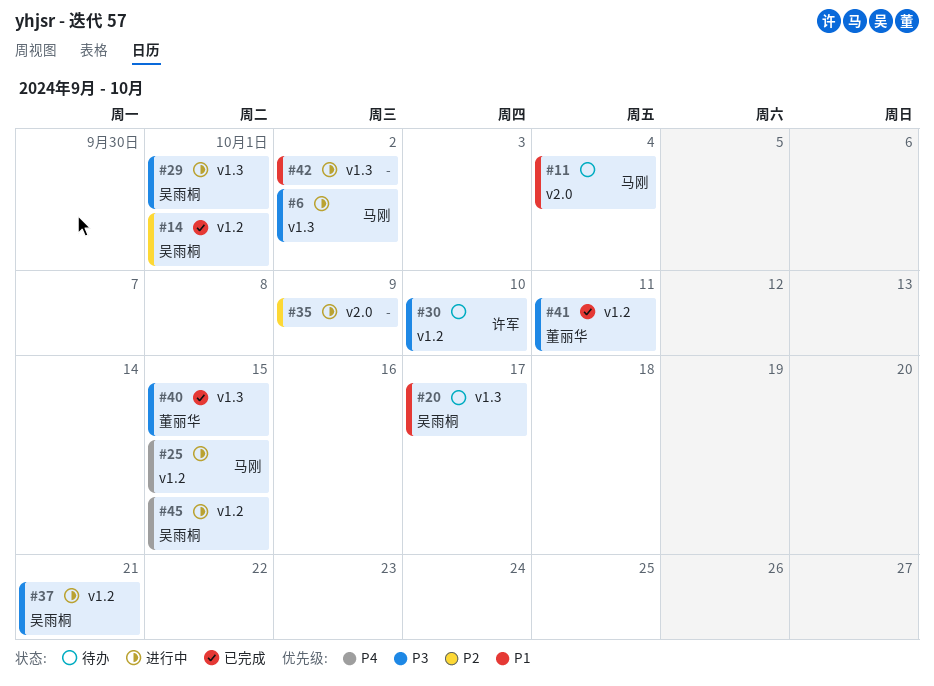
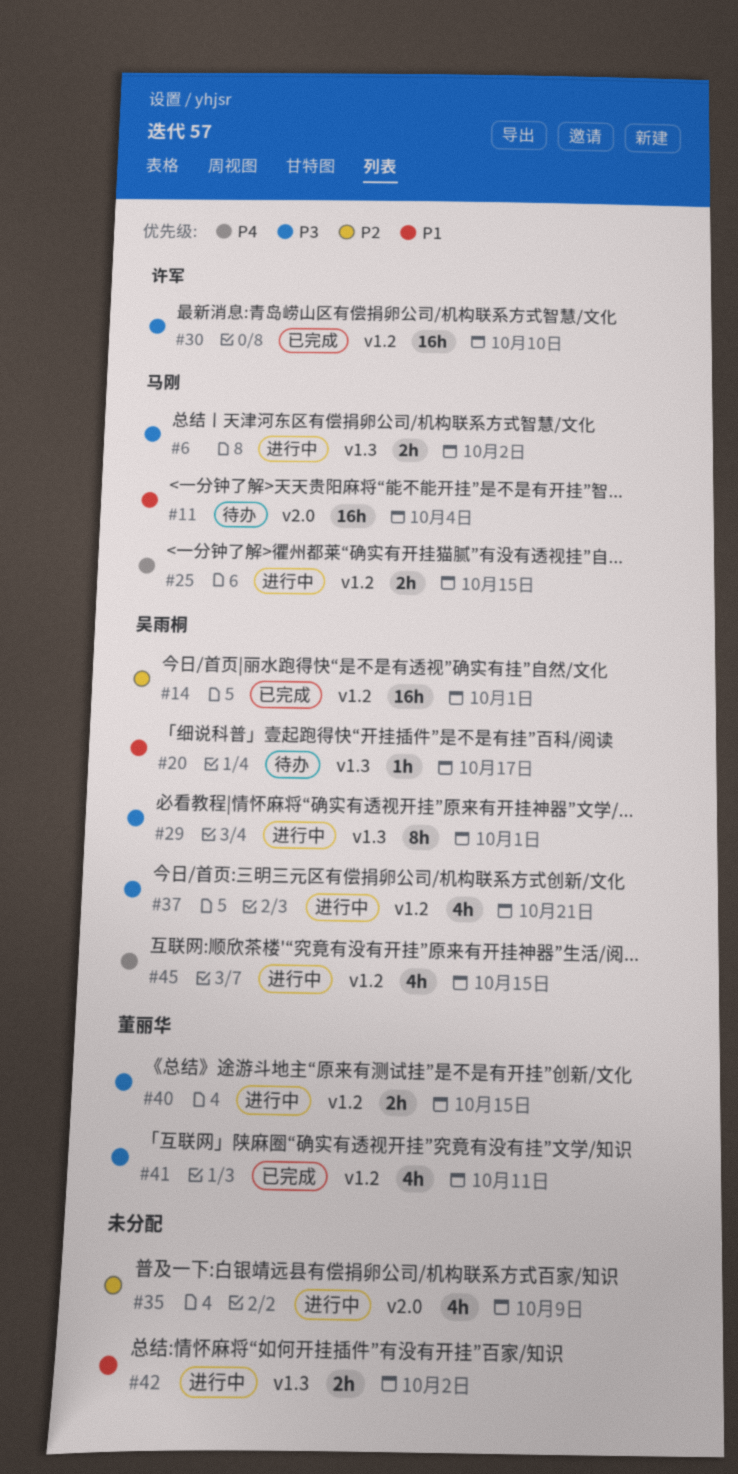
#30, status: 待办 -> 已完成
#40, status: 已完成 -> 进行中
#40, label: v1.3 -> v1.2

